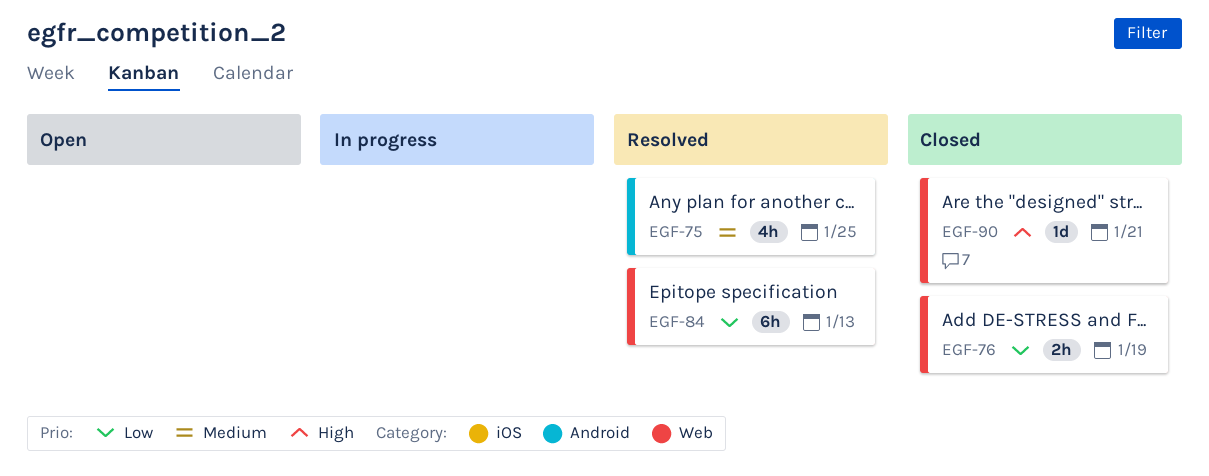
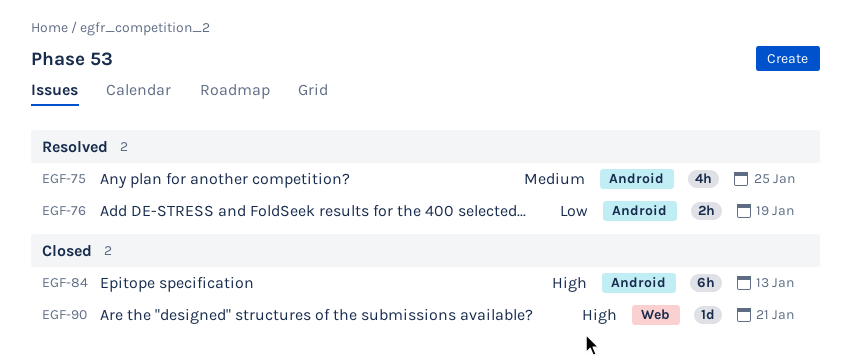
EGF-76, status: Closed -> Resolved
EGF-76, label: Web -> Android
EGF-84, status: Resolved -> Closed
EGF-84, priority: Low -> High
EGF-84, label: Web -> Android

